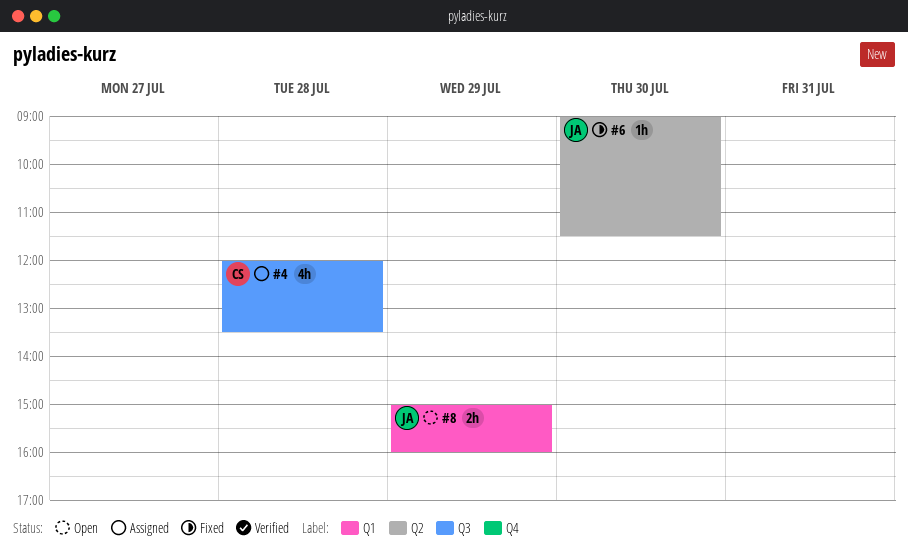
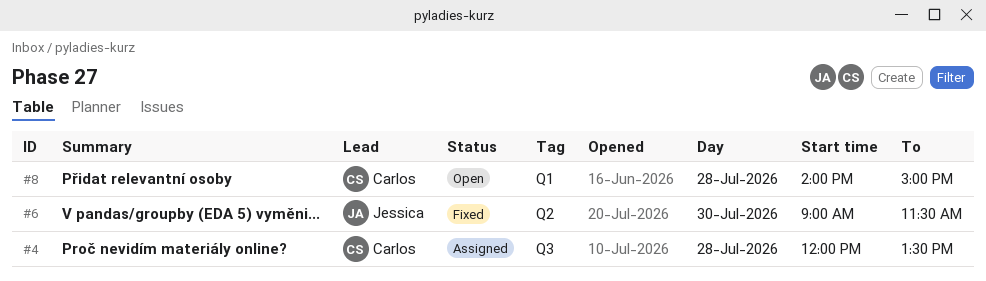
#8, owner: Jessica -> Carlos
#8, day: Jul 29 -> Jul 28
#8, begins: 15:00 -> 14:00
#8, ends: 16:00 -> 15:00

